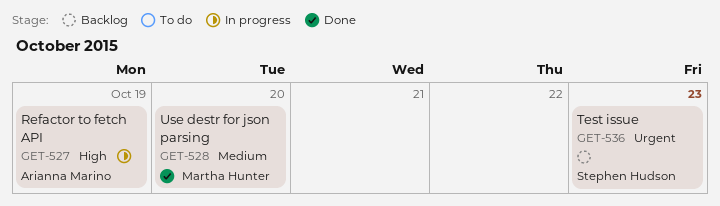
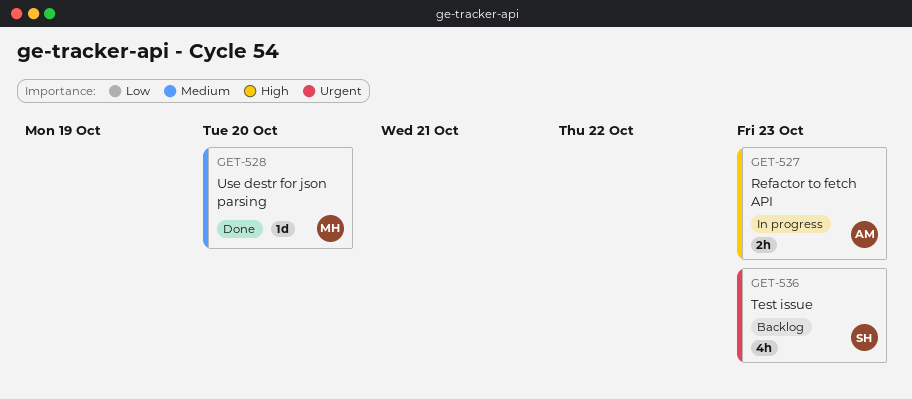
GET-527, due: Oct 19 -> Oct 23

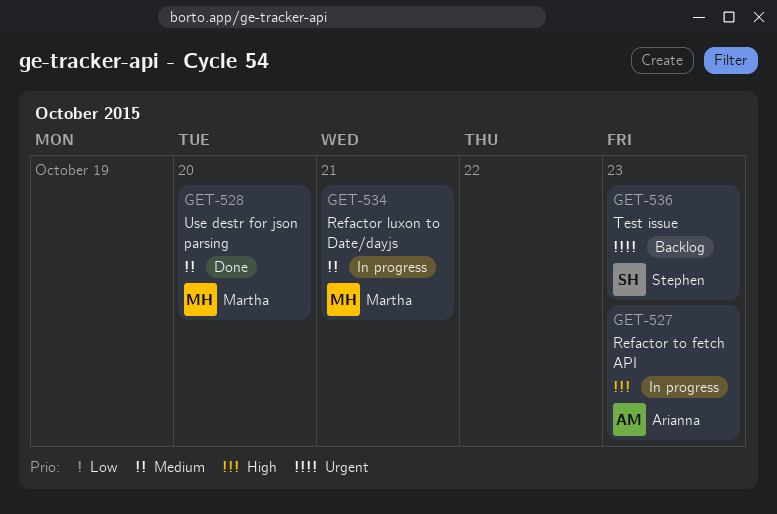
GET-534: none -> present

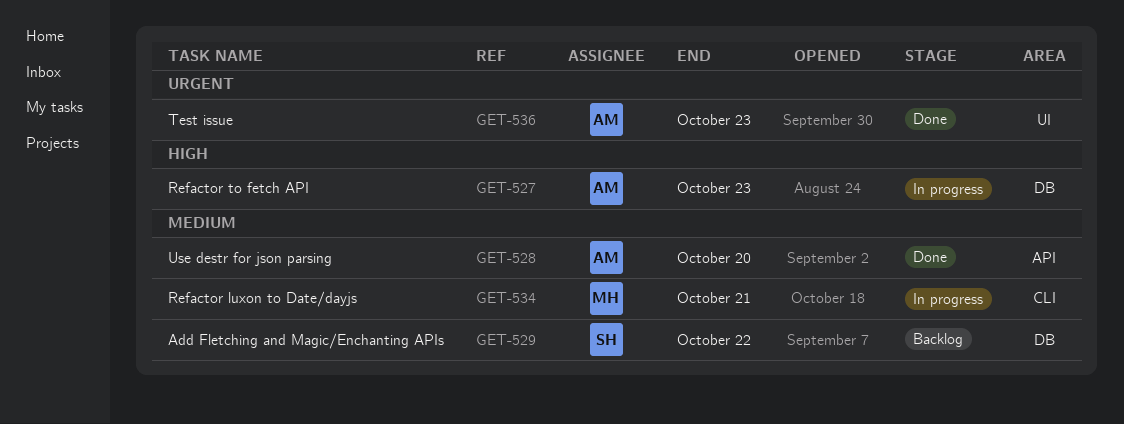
GET-528, owner: Martha -> Arianna
GET-529: none -> present
GET-536, status: Backlog -> Done
GET-536, owner: Stephen -> Arianna

